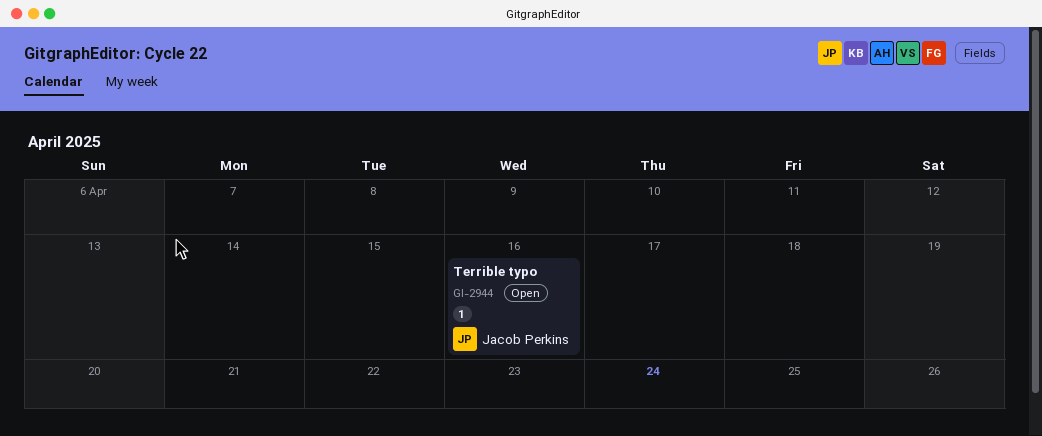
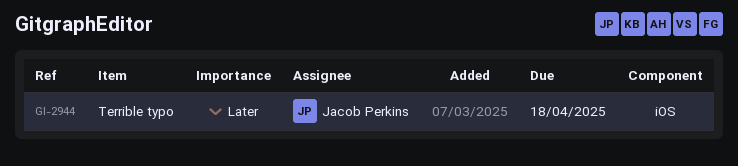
GI-2944, due: Apr 16 -> Apr 18

